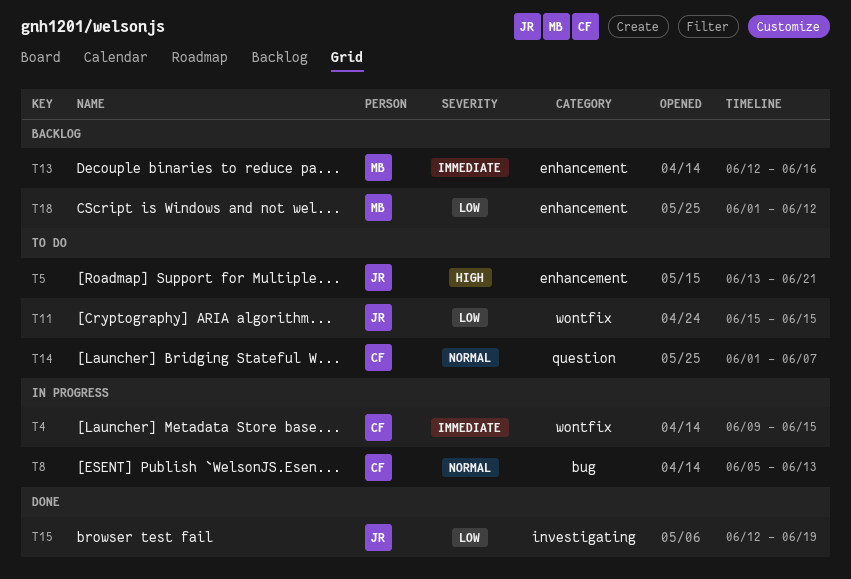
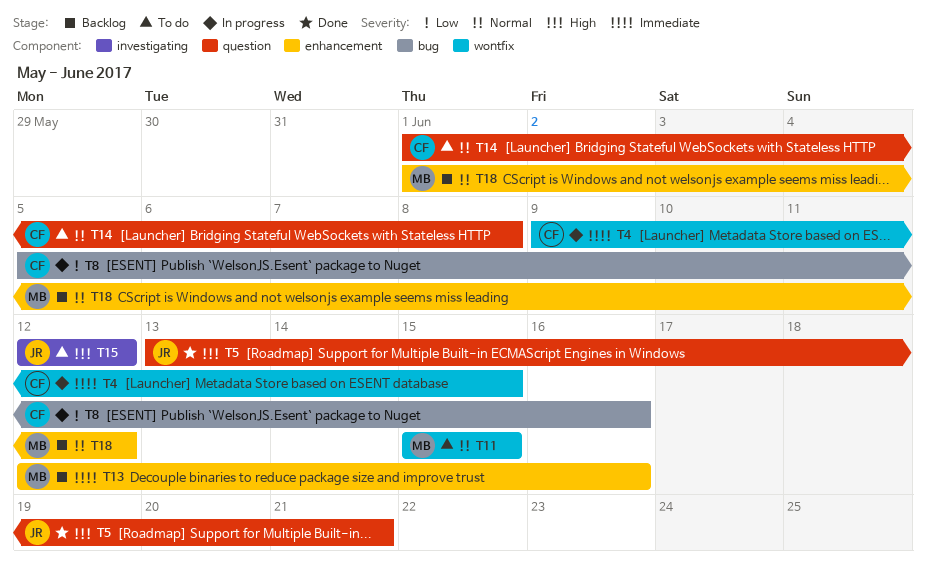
T5, status: To do -> Done
T5, label: enhancement -> question
T8, priority: Normal -> Low
T8, due: Jun 13 -> Jun 16
T11, owner: JR -> MB
T11, priority: Low -> Normal
T14, due: Jun 7 -> Jun 8
T15, status: Done -> To do
T15, priority: Low -> High
T15, due: Jun 19 -> Jun 12
T18, priority: Low -> Normal

